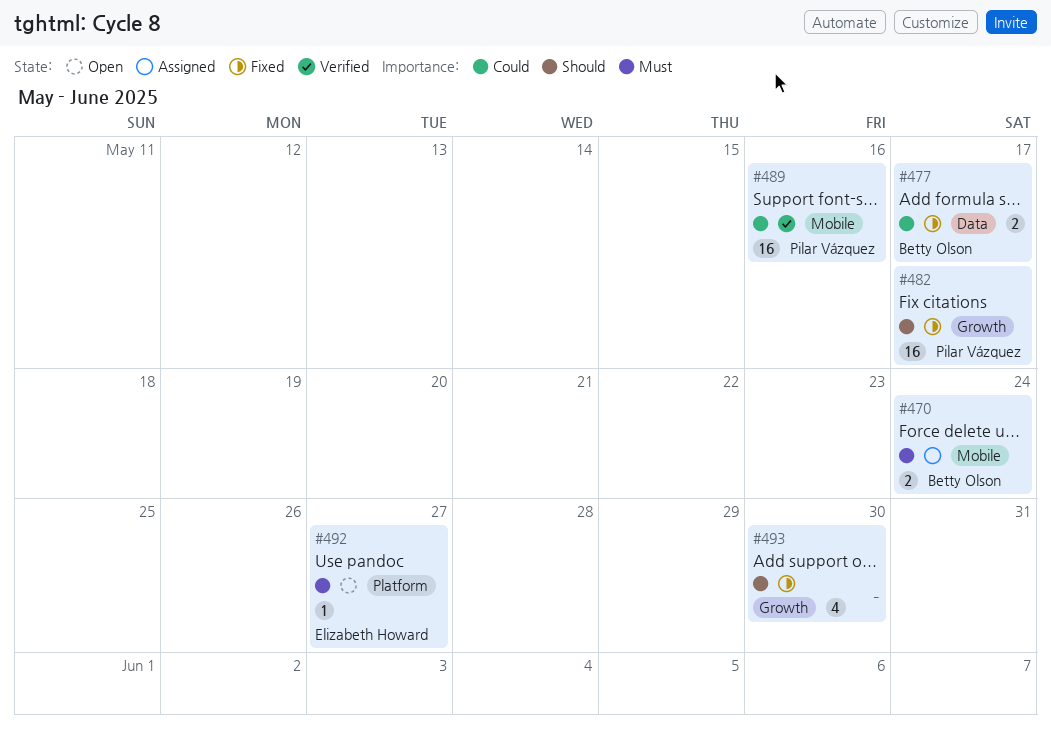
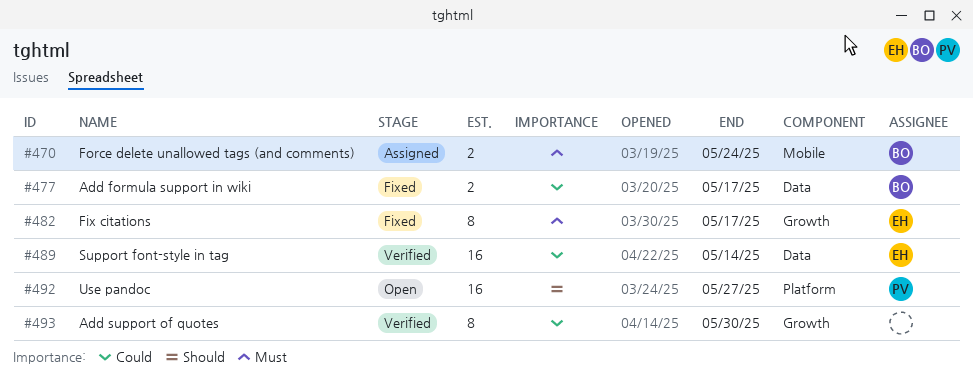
#482, owner: Pilar Vázquez -> Elizabeth Howard
#482, priority: Should -> Must
#482, estimate: 16 -> 8
#489, owner: Pilar Vázquez -> Elizabeth Howard
#489, label: Mobile -> Data
#489, due: May 16 -> May 14
#492, owner: Elizabeth Howard -> Pilar Vázquez
#492, priority: Must -> Should
#492, estimate: 1 -> 16
#493, status: Fixed -> Verified
#493, priority: Should -> Could
#493, estimate: 4 -> 8

